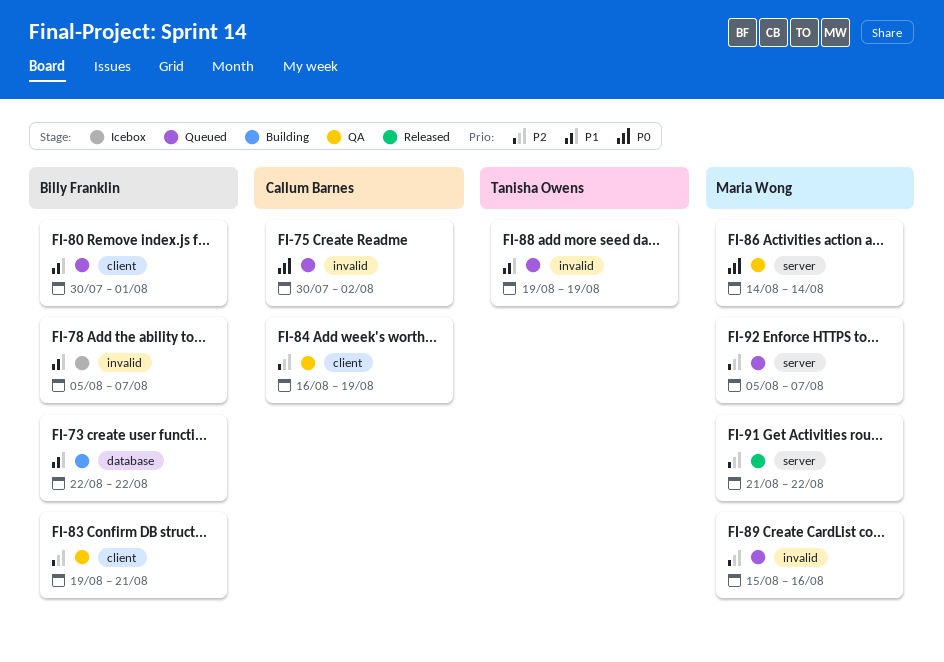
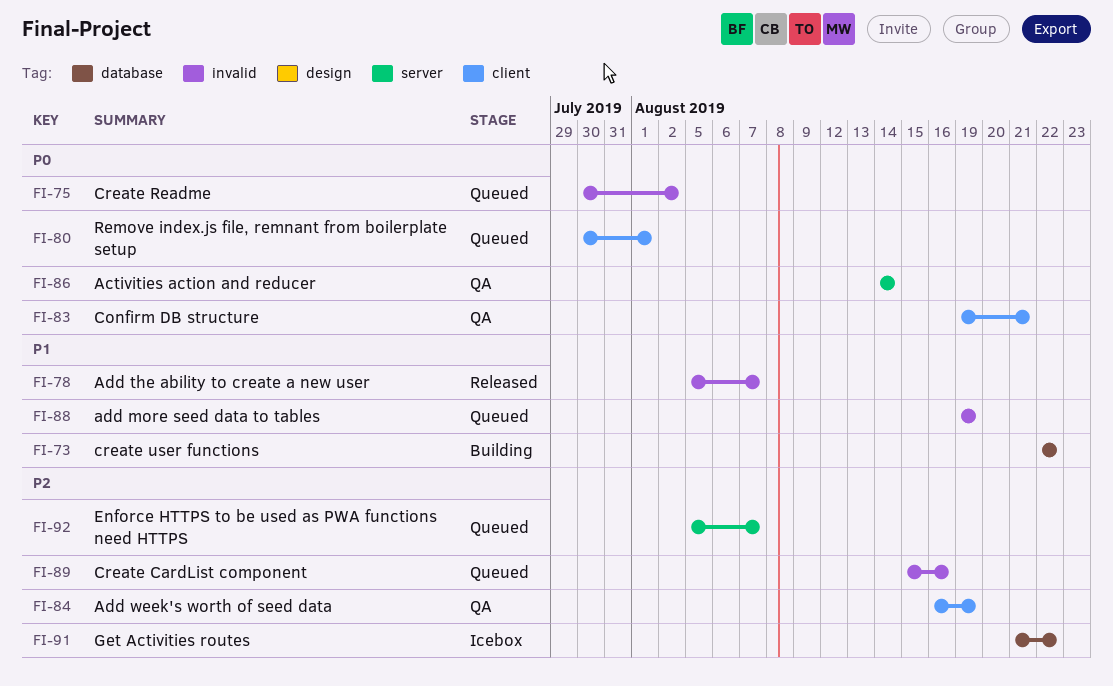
FI-78, status: Icebox -> Released
FI-80, priority: P1 -> P0
FI-83, priority: P2 -> P0
FI-91, status: Released -> Icebox
FI-91, label: server -> database

